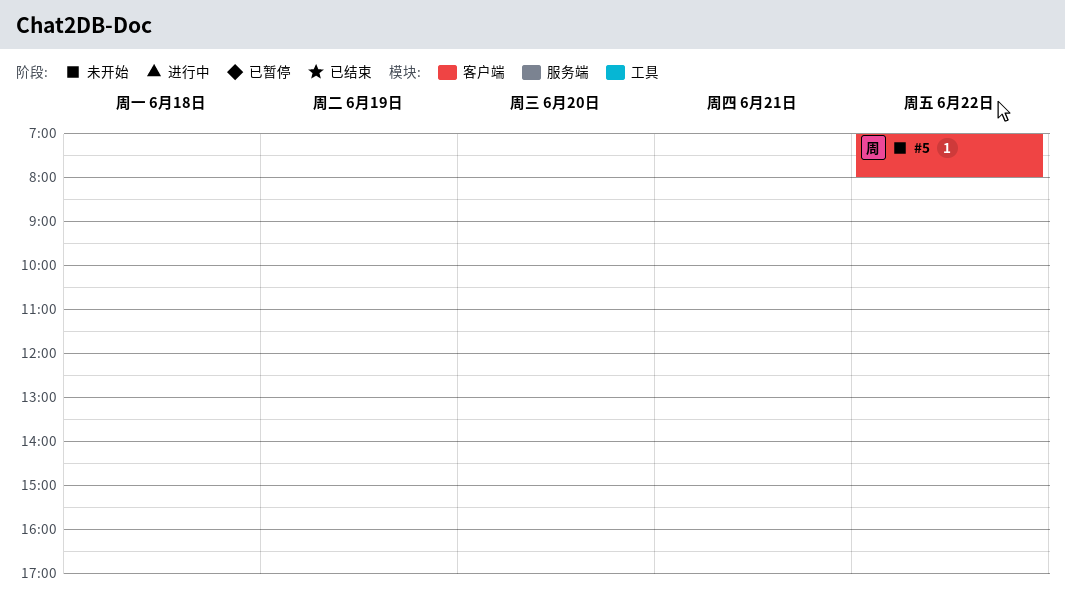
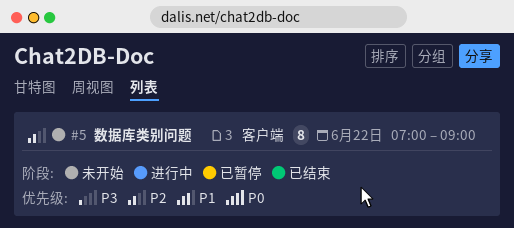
#5, estimate: 1 -> 8
#5, ends: 08:00 -> 09:00

